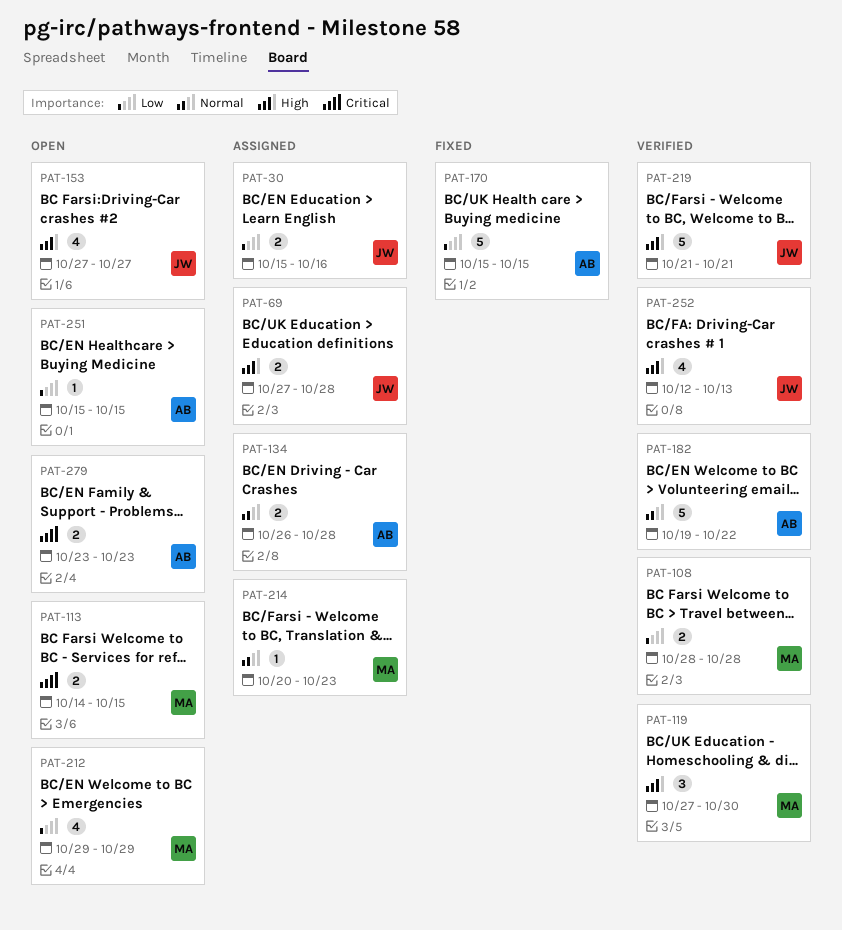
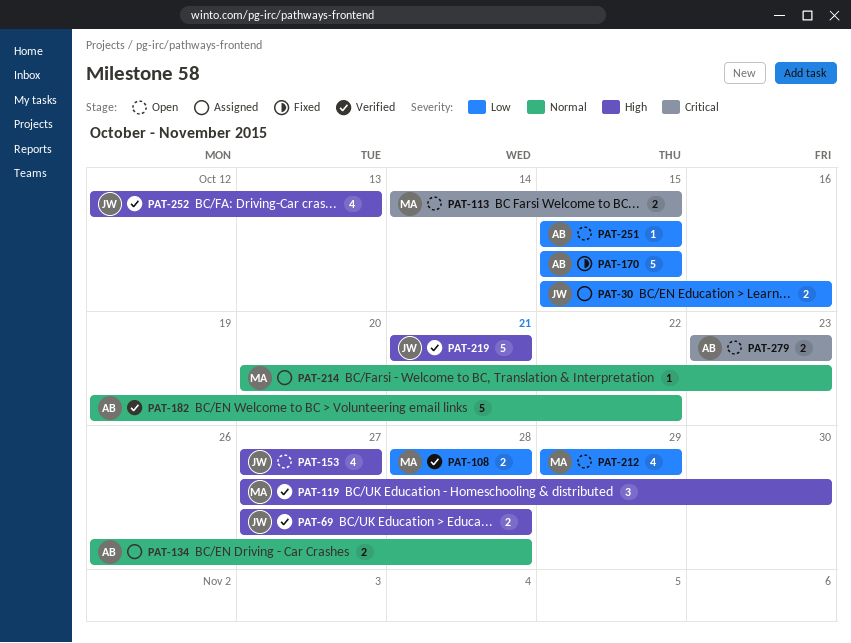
PAT-69, status: Assigned -> Verified

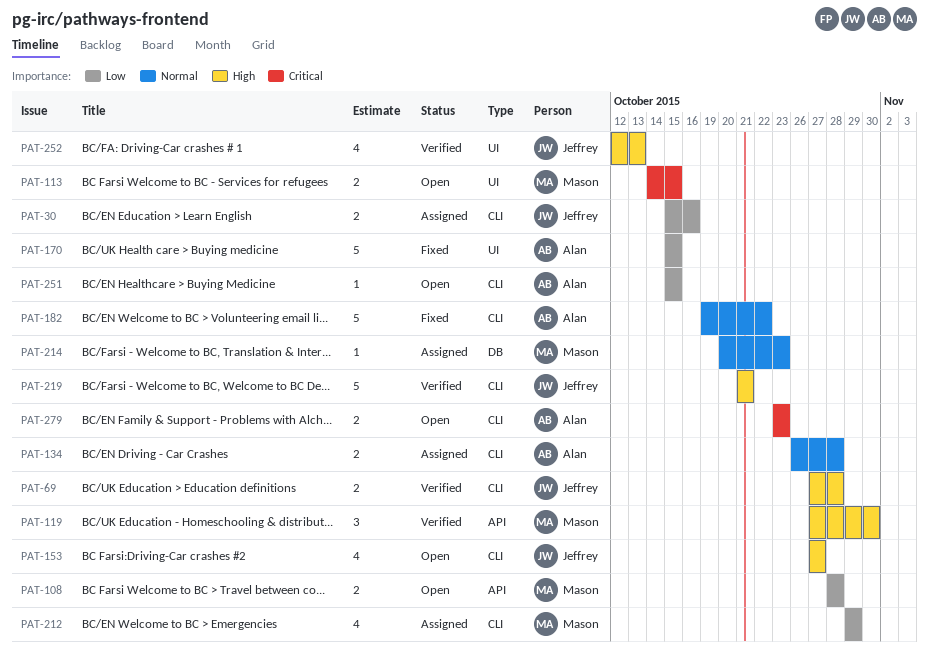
PAT-108, status: Verified -> Open
PAT-182, status: Verified -> Fixed
PAT-212, status: Open -> Assigned

